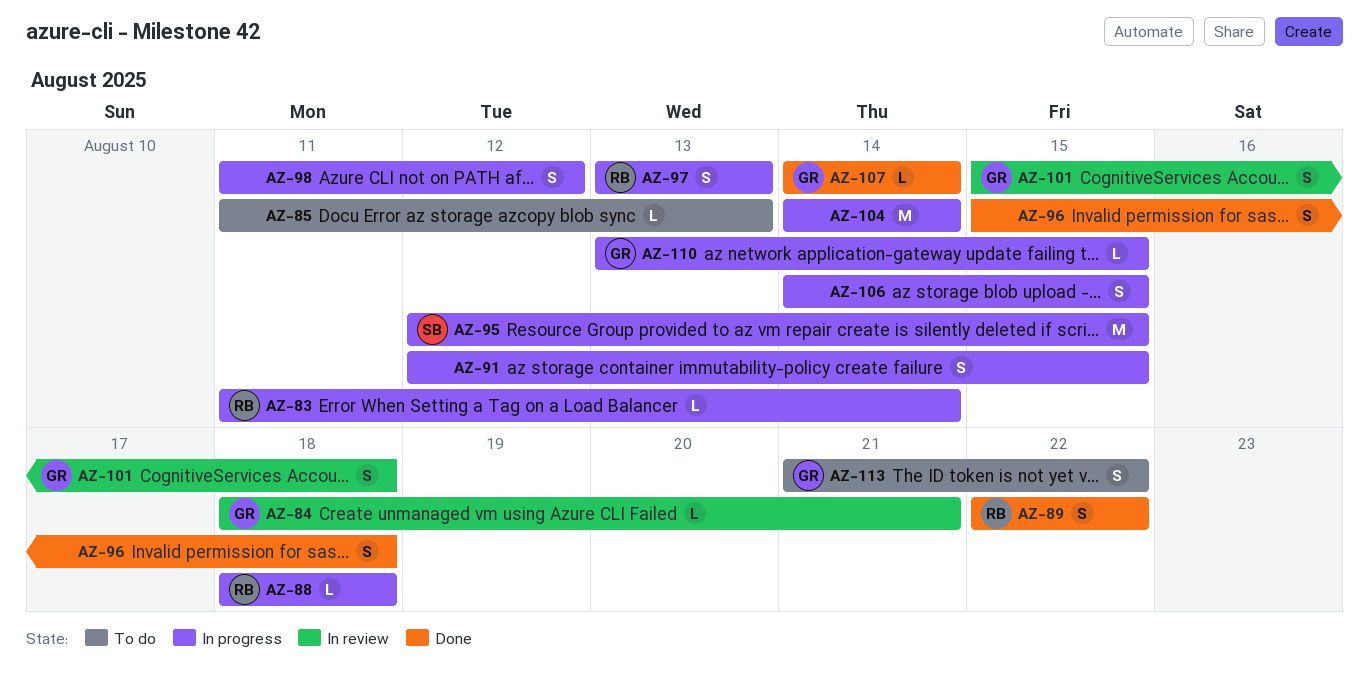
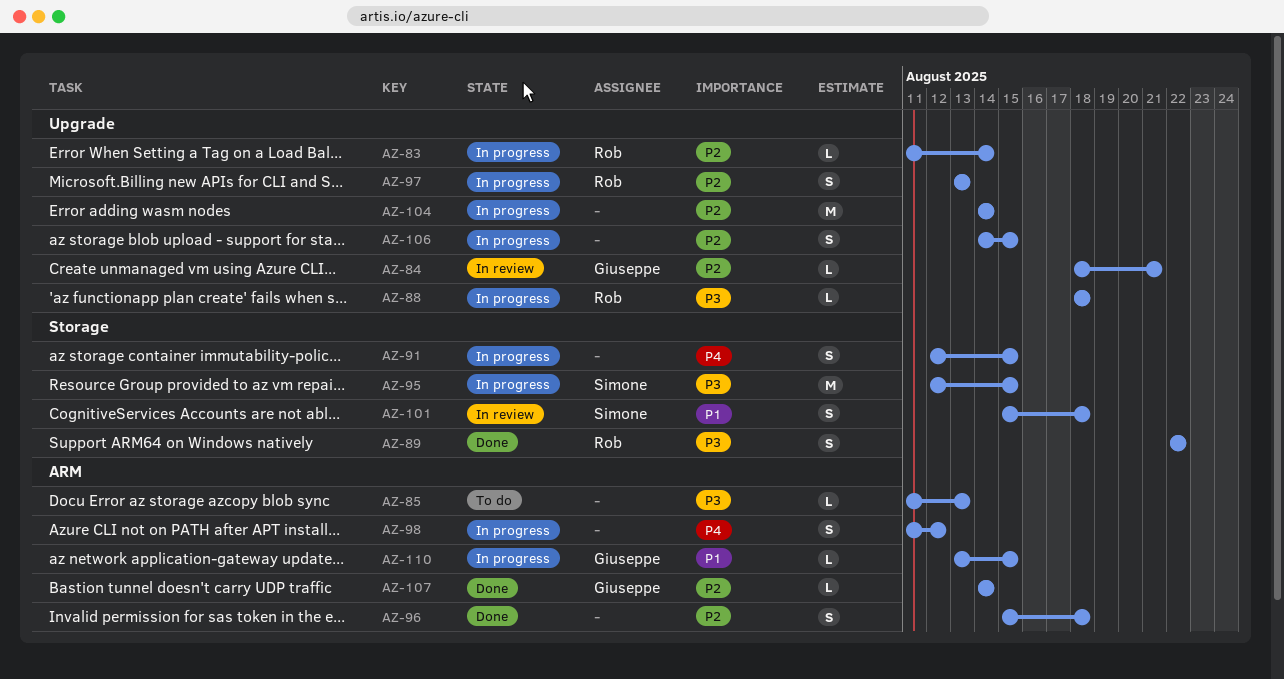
AZ-101, owner: Giuseppe -> Simone
AZ-113: present -> none

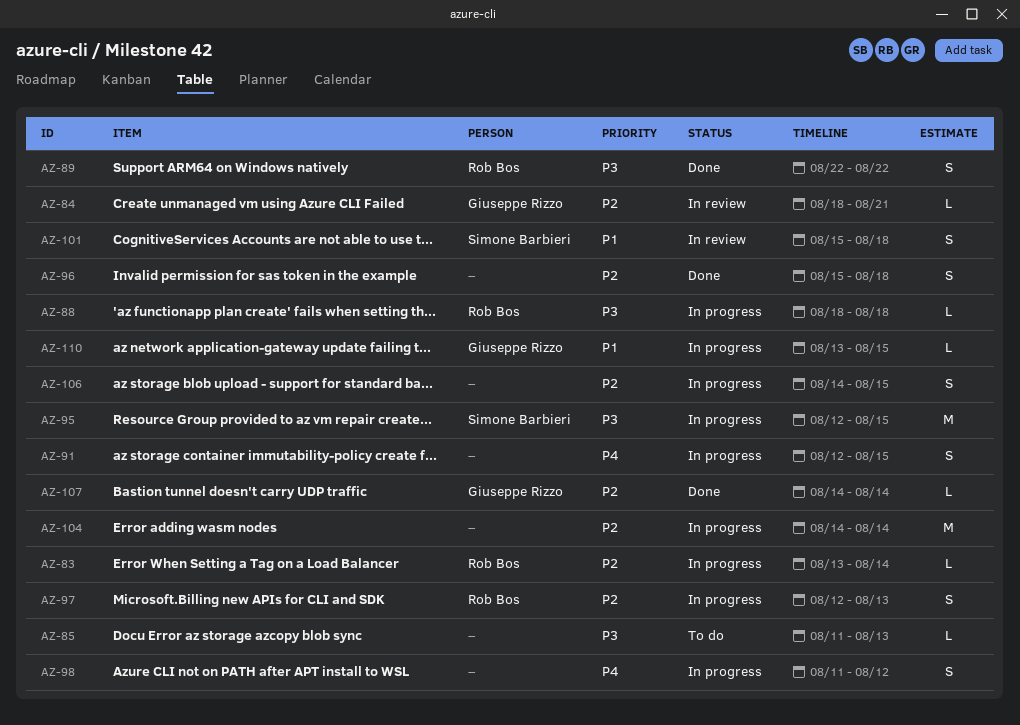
AZ-83, start: Aug 11 -> Aug 13
AZ-97, start: Aug 13 -> Aug 12

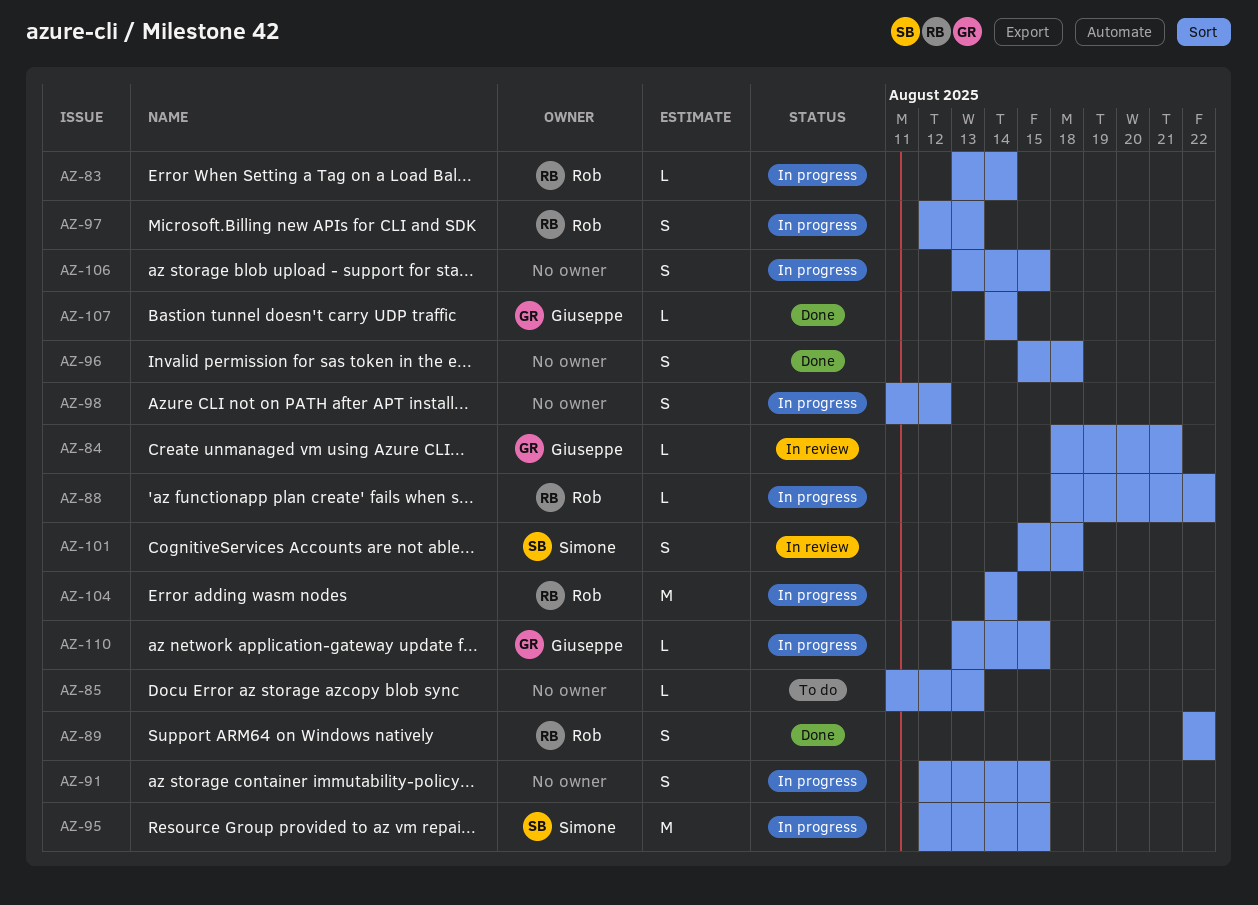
AZ-88, due: Aug 18 -> Aug 22
AZ-104, owner: none -> Rob Bos
AZ-106, start: Aug 14 -> Aug 13

